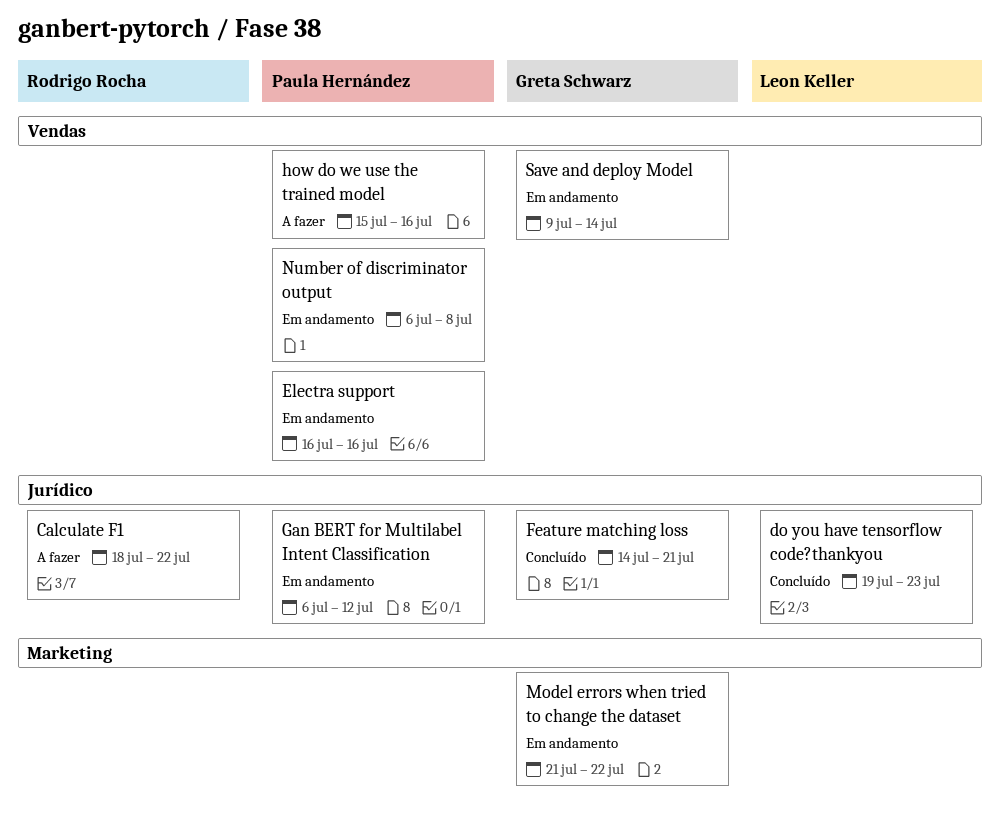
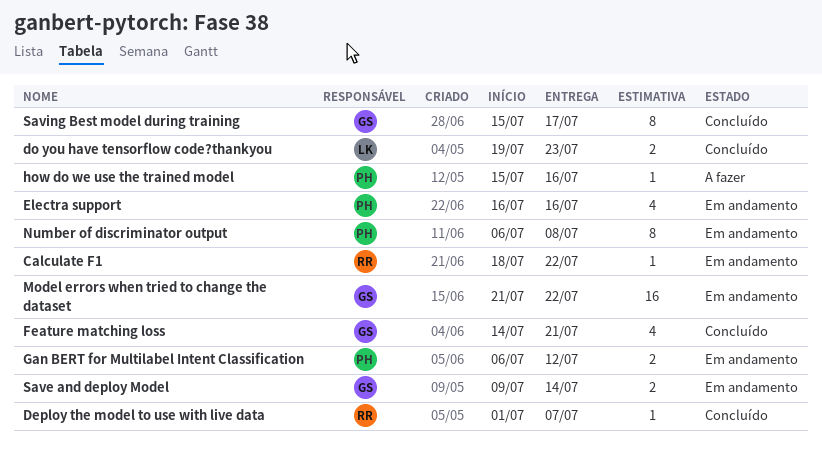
Calculate F1, status: A fazer -> Em andamento
Deploy the model to use with live data: none -> present
Saving Best model during training: none -> present

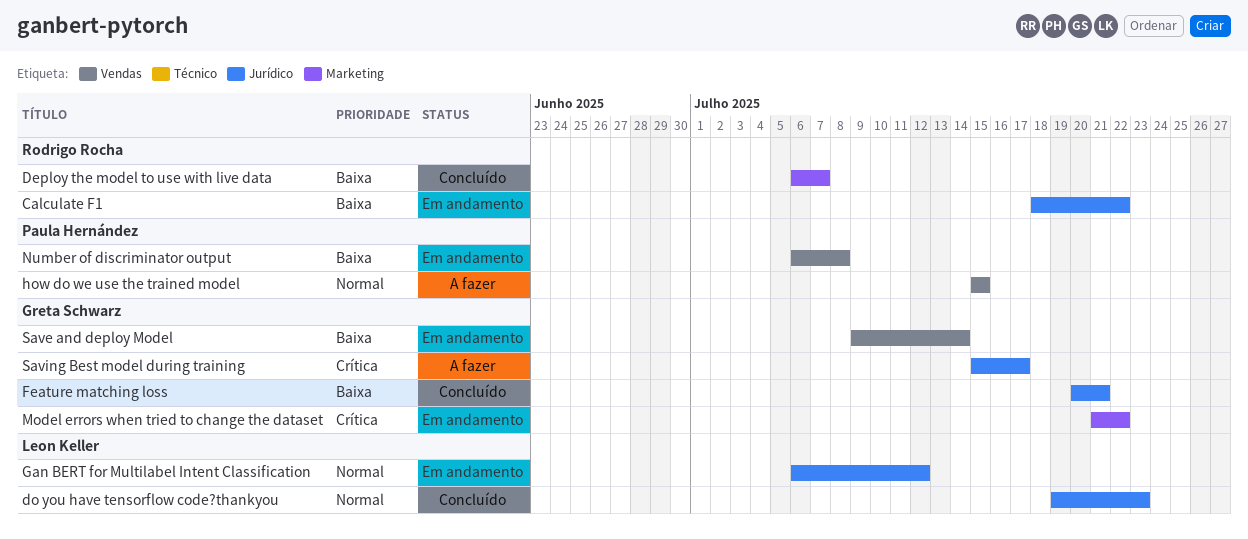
Deploy the model to use with live data, start: Jul 1 -> Jul 6
Electra support: present -> none
Feature matching loss, start: Jul 14 -> Jul 20
Gan BERT for Multilabel Intent Classification, owner: Paula Hernández -> Leon Keller
how do we use the trained model, due: Jul 16 -> Jul 15
Saving Best model during training, status: Concluído -> A fazer

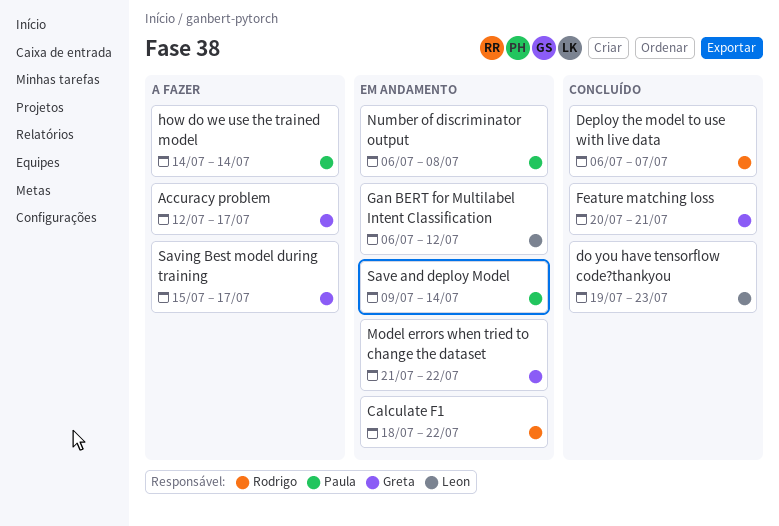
Accuracy problem: none -> present
how do we use the trained model, start: Jul 15 -> Jul 14
how do we use the trained model, due: Jul 15 -> Jul 14
Save and deploy Model, owner: Greta Schwarz -> Paula Hernández

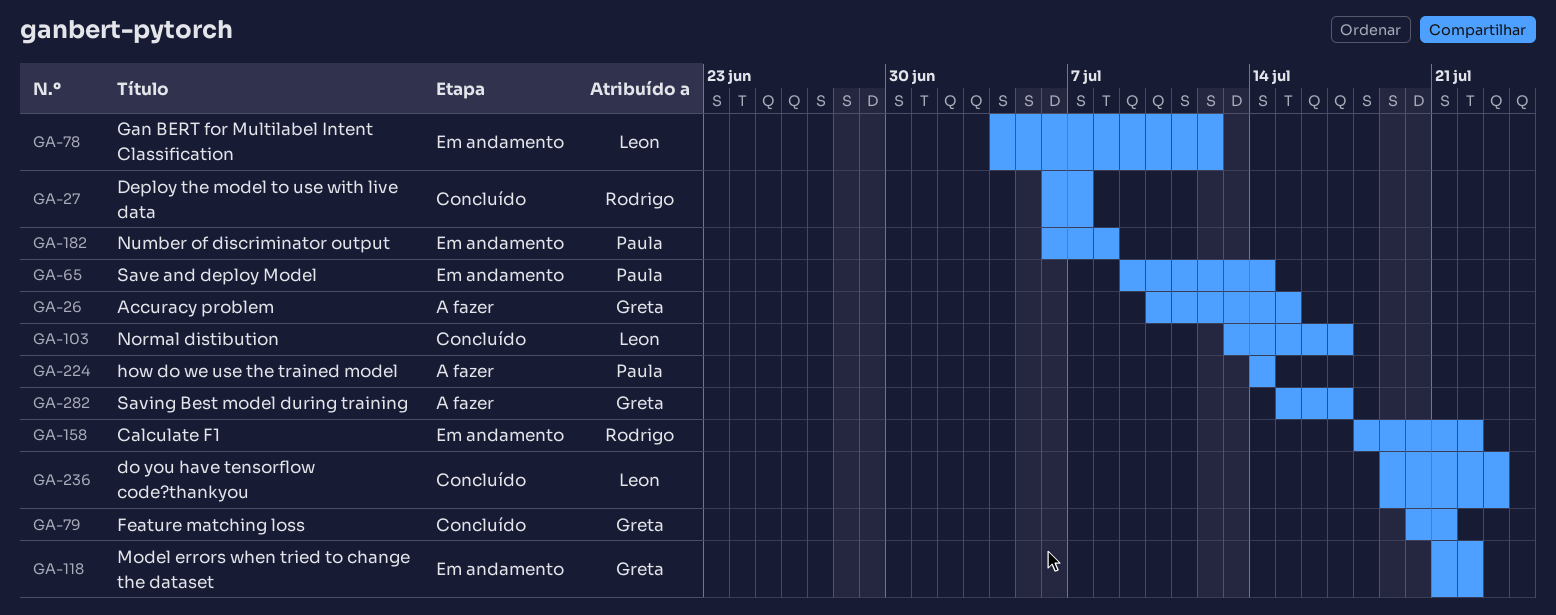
Accuracy problem, start: Jul 12 -> Jul 10
Accuracy problem, due: Jul 17 -> Jul 15
Gan BERT for Multilabel Intent Classification, start: Jul 6 -> Jul 4
Normal distibution: none -> present

